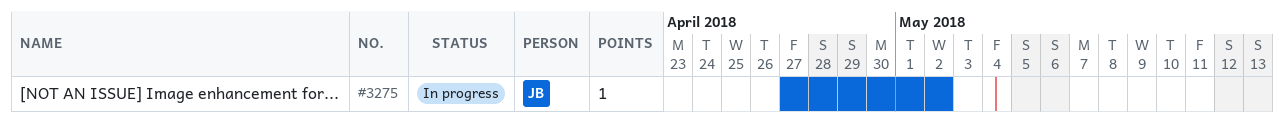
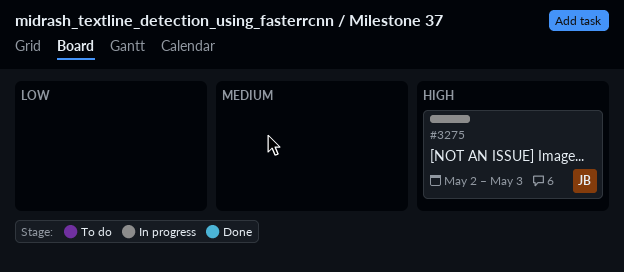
#3275, start: Apr 27 -> May 2
#3275, due: May 2 -> May 3

